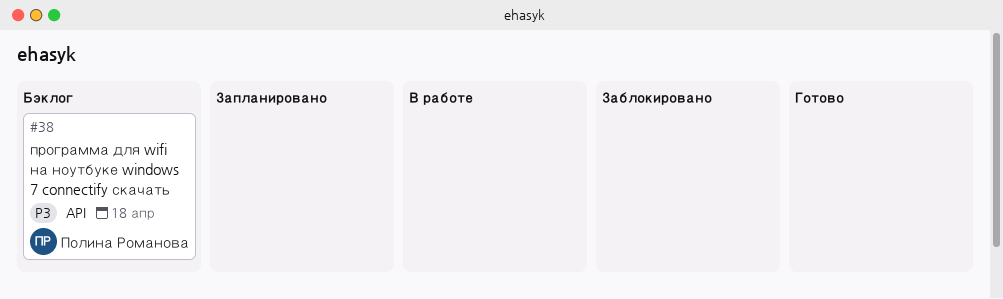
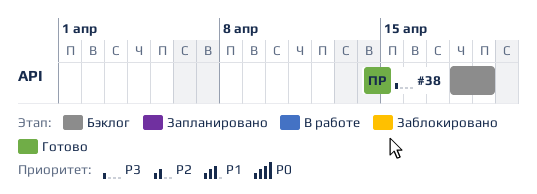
#38, due: Apr 18 -> Apr 19

